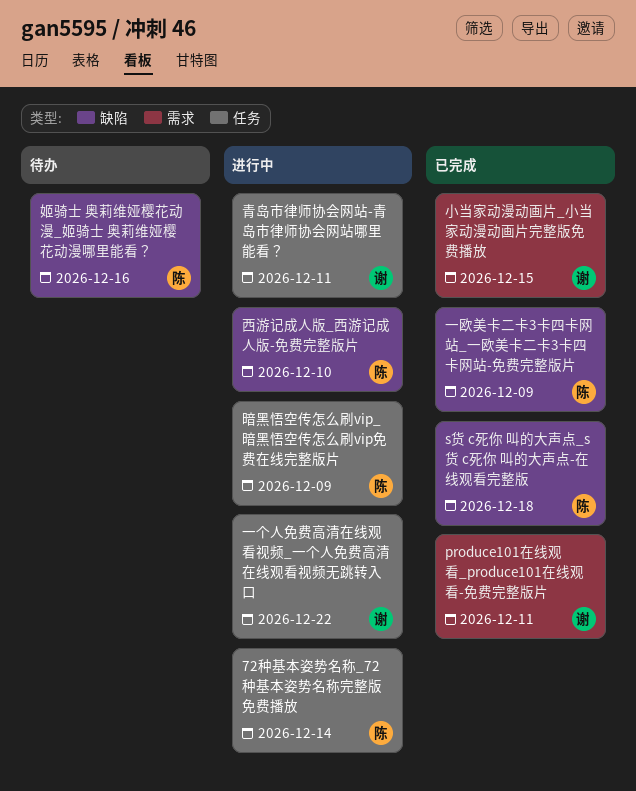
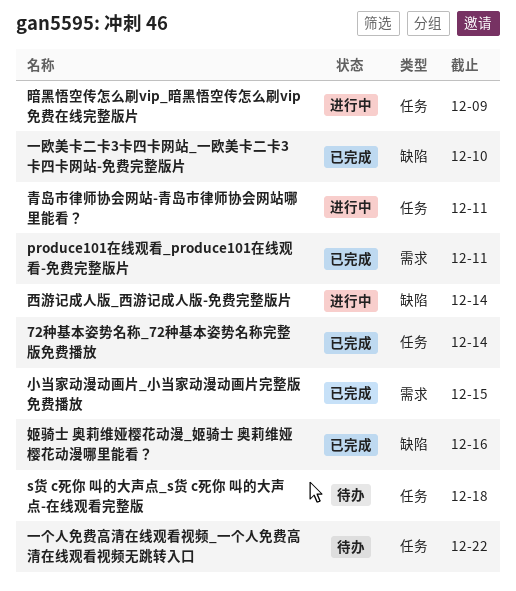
72种基本姿势名称_72种基本姿势名称完整版免费播放, status: 进行中 -> 已完成
s货 c死你 叫的大声点_s货 c死你 叫的大声点-在线观看完整版, status: 已完成 -> 待办
s货 c死你 叫的大声点_s货 c死你 叫的大声点-在线观看完整版, label: 缺陷 -> 任务
一个人免费高清在线观看视频_一个人免费高清在线观看视频无跳转入口, status: 进行中 -> 待办
一欧美卡二卡3卡四卡网站_一欧美卡二卡3卡四卡网站-免费完整版片, due: Dec 9 -> Dec 10
姬骑士 奥莉维娅樱花动漫_姬骑士 奥莉维娅樱花动漫哪里能看？, status: 待办 -> 已完成
西游记成人版_西游记成人版-免费完整版片, due: Dec 10 -> Dec 14

